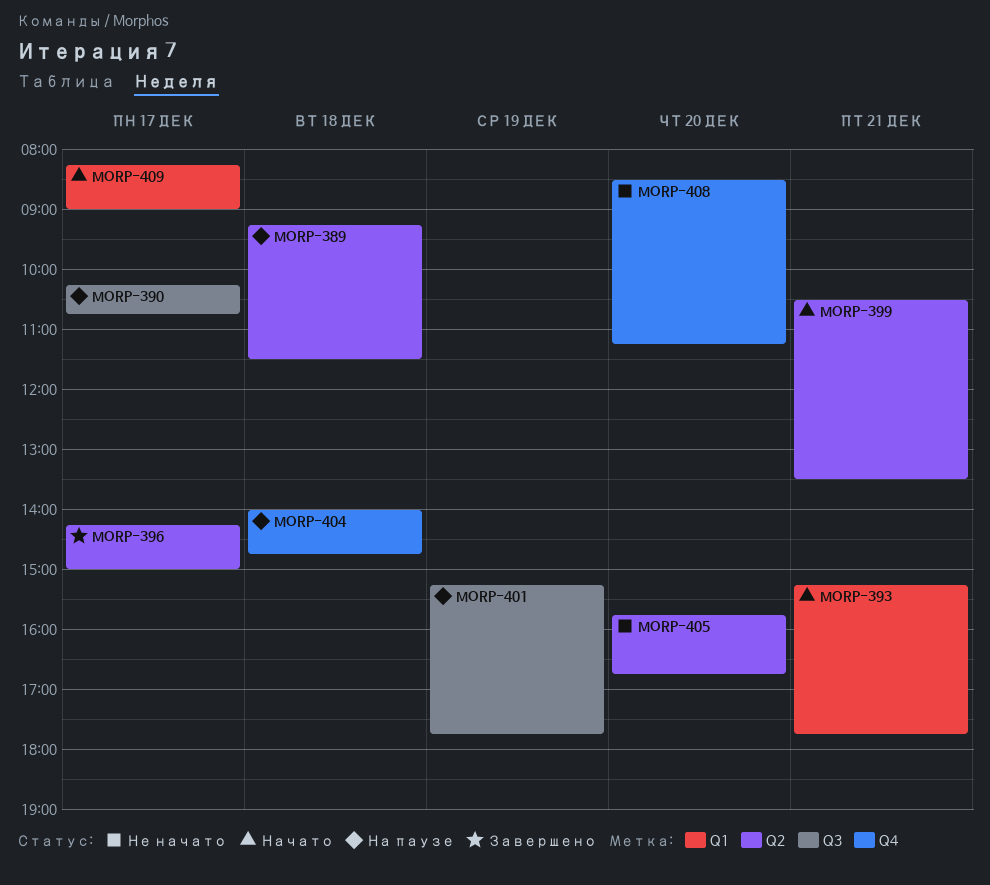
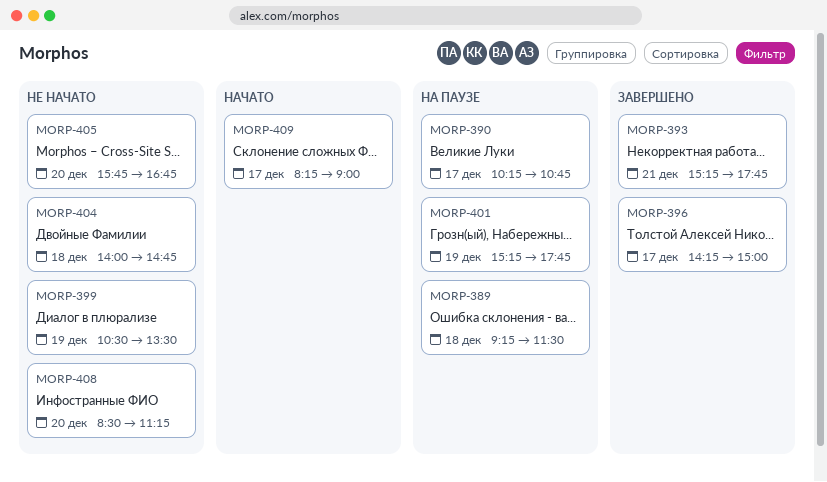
MORP-393, status: Начато -> Завершено
MORP-399, status: Начато -> Не начато
MORP-399, day: Dec 21 -> Dec 19
MORP-404, status: На паузе -> Не начато

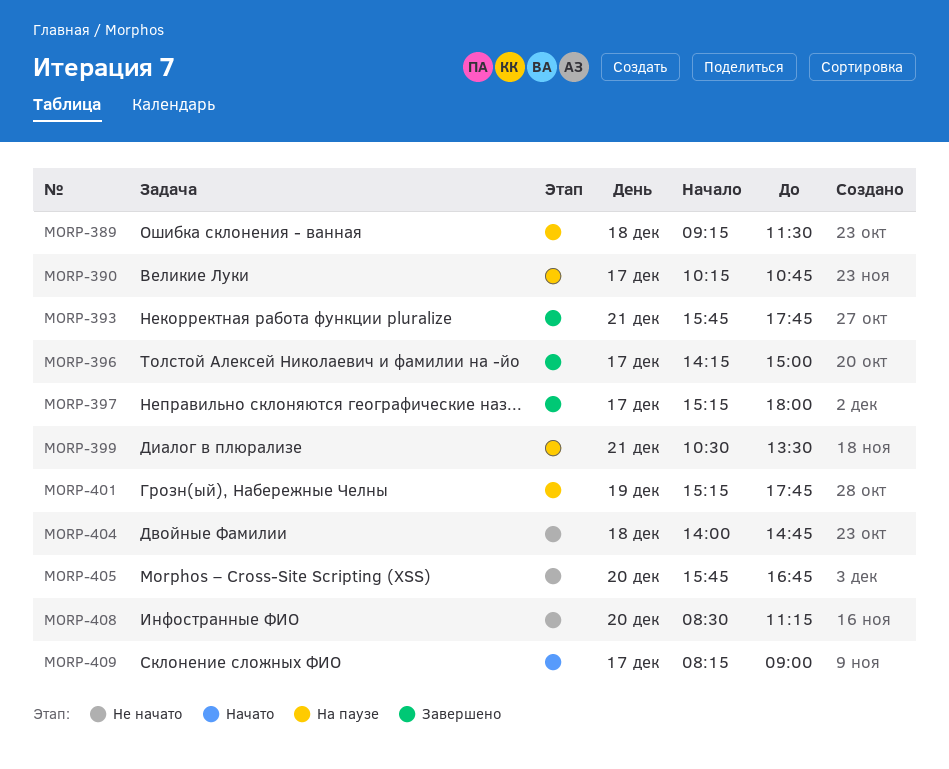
MORP-393, begins: 15:15 -> 15:45
MORP-397: none -> present
MORP-399, status: Не начато -> На паузе
MORP-399, day: Dec 19 -> Dec 21

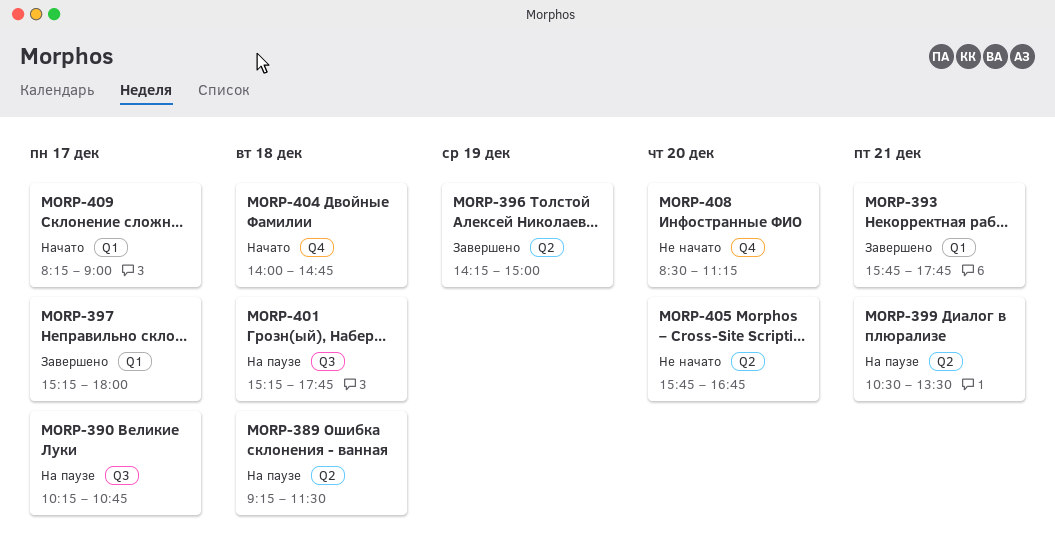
MORP-396, day: Dec 17 -> Dec 19
MORP-401, day: Dec 19 -> Dec 18
MORP-404, status: Не начато -> Начато

